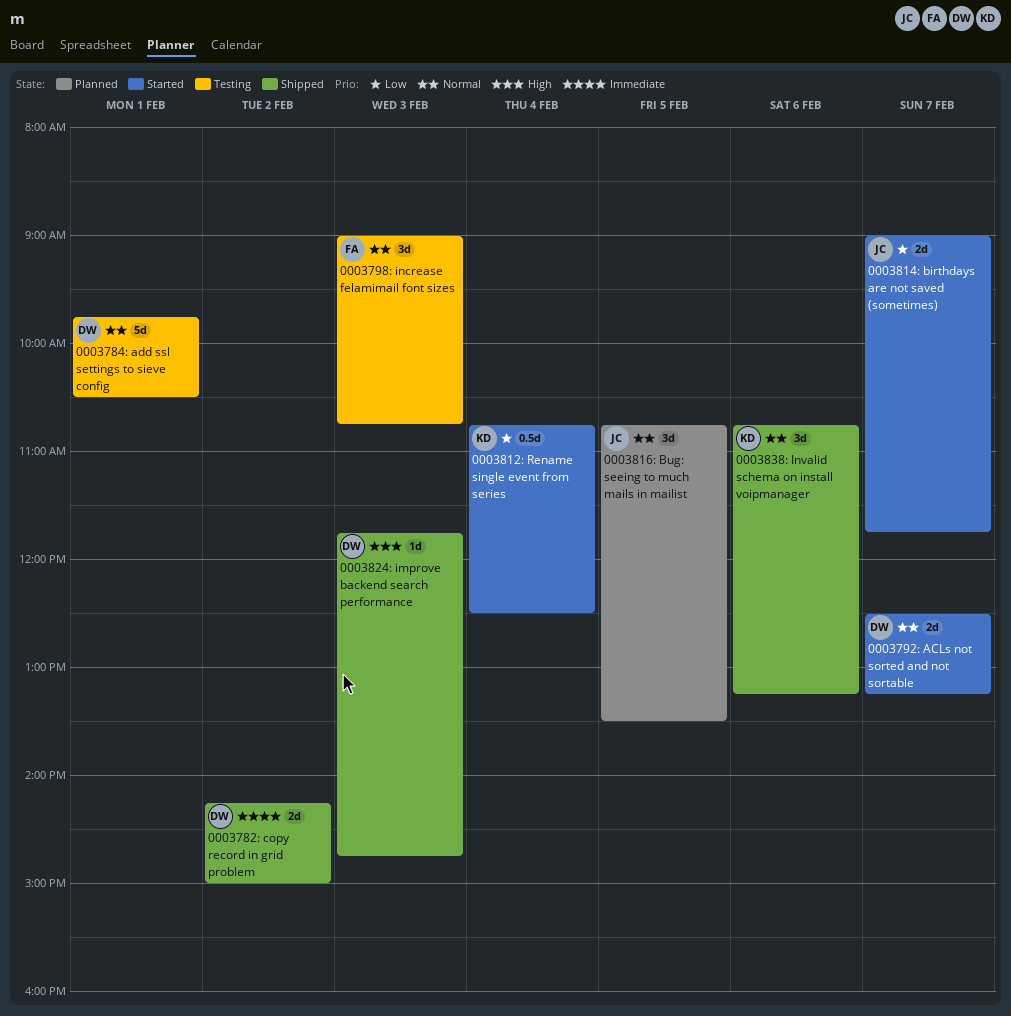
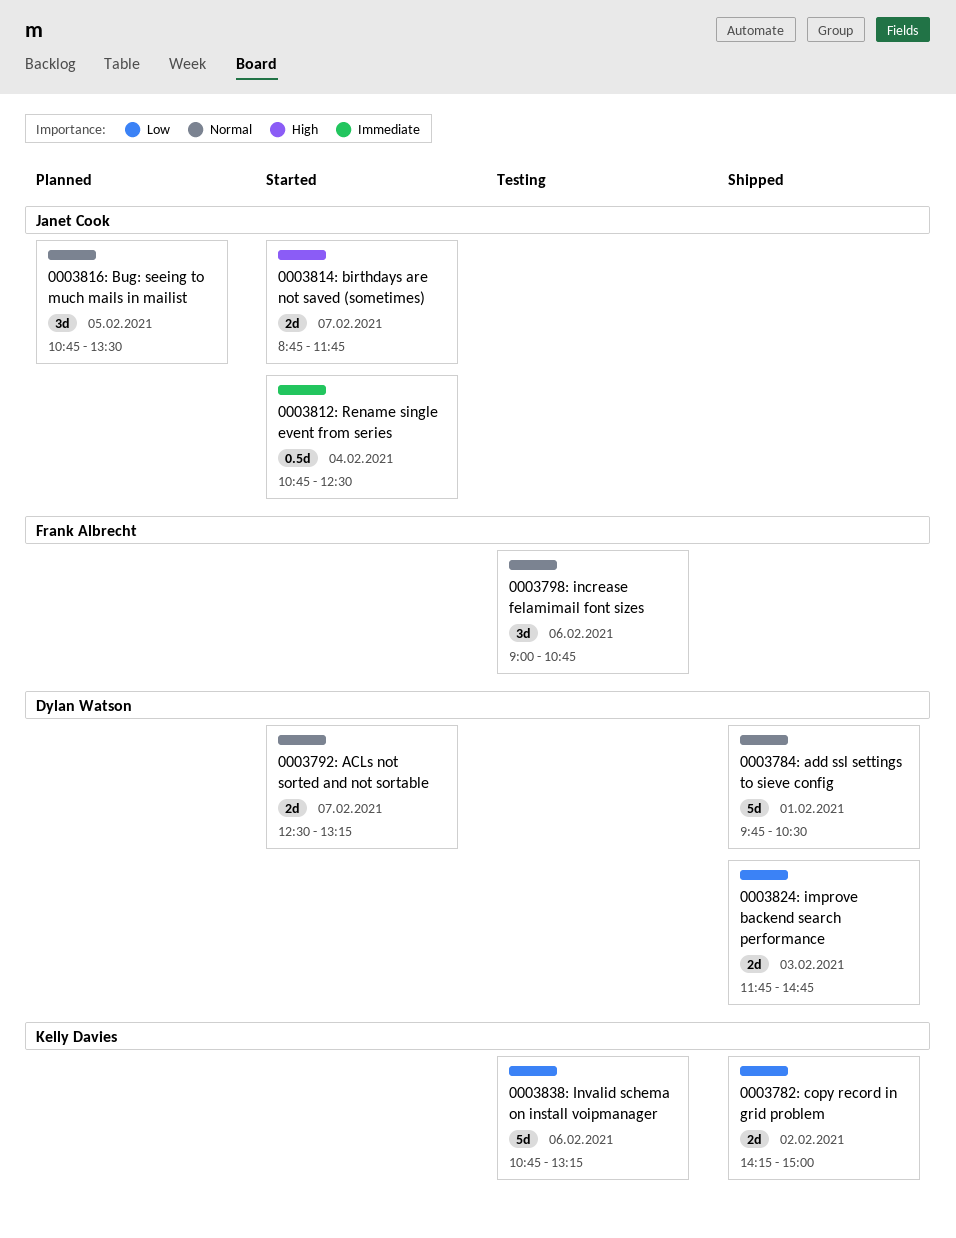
0003782: copy record in grid problem, owner: Dylan Watson -> Kelly Davies
0003782: copy record in grid problem, priority: Immediate -> Low
0003784: add ssl settings to sieve config, status: Testing -> Shipped
0003798: increase felamimail font sizes, day: Feb 3 -> Feb 6
0003812: Rename single event from series, owner: Kelly Davies -> Janet Cook
0003812: Rename single event from series, priority: Low -> Immediate
0003814: birthdays are not saved (sometimes), priority: Low -> High
0003814: birthdays are not saved (sometimes), begins: 09:00 -> 08:45
0003824: improve backend search performance, priority: High -> Low
0003824: improve backend search performance, estimate: 1d -> 2d
0003838: Invalid schema on install voipmanager, status: Shipped -> Testing
0003838: Invalid schema on install voipmanager, priority: Normal -> Low
0003838: Invalid schema on install voipmanager, estimate: 3d -> 5d

